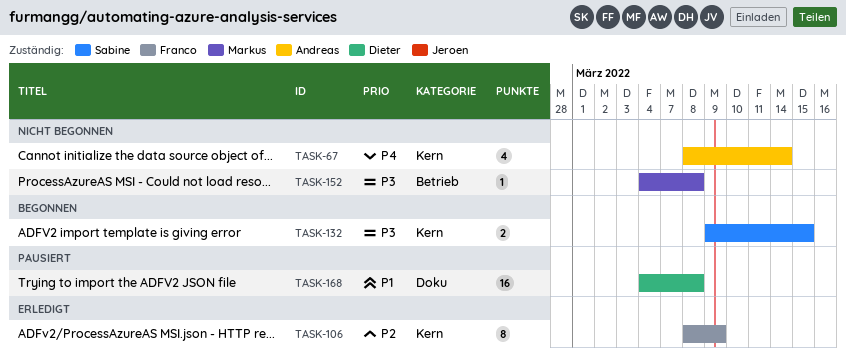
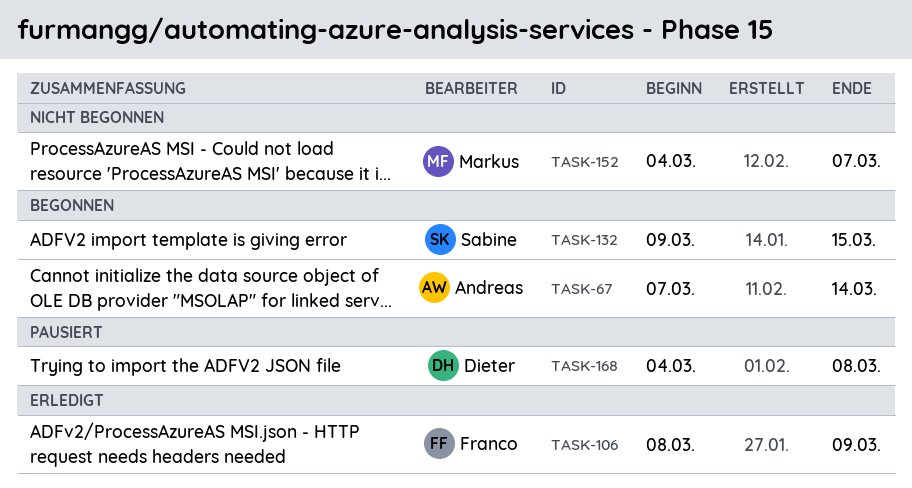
TASK-67, status: Nicht begonnen -> Begonnen
TASK-67, start: Mar 8 -> Mar 7
TASK-152, due: Mar 8 -> Mar 7

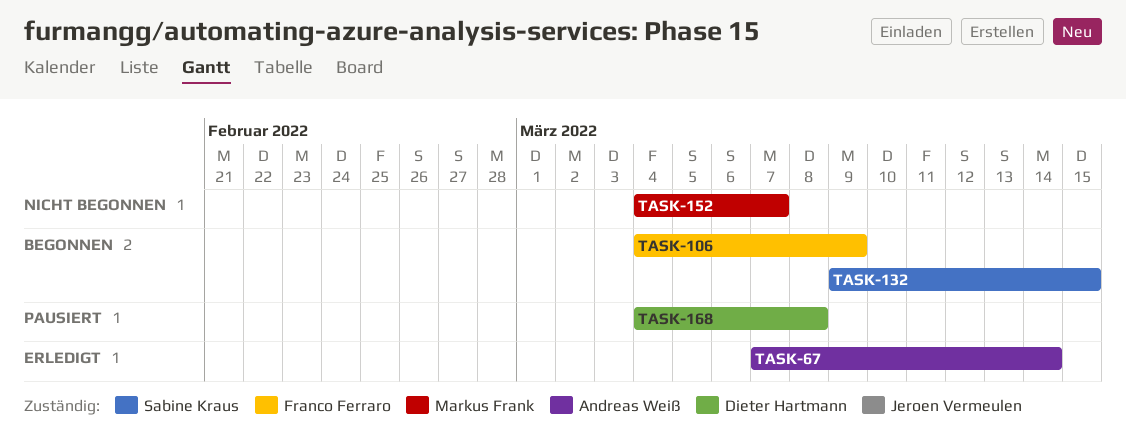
TASK-67, status: Begonnen -> Erledigt
TASK-106, status: Erledigt -> Begonnen
TASK-106, start: Mar 8 -> Mar 4

